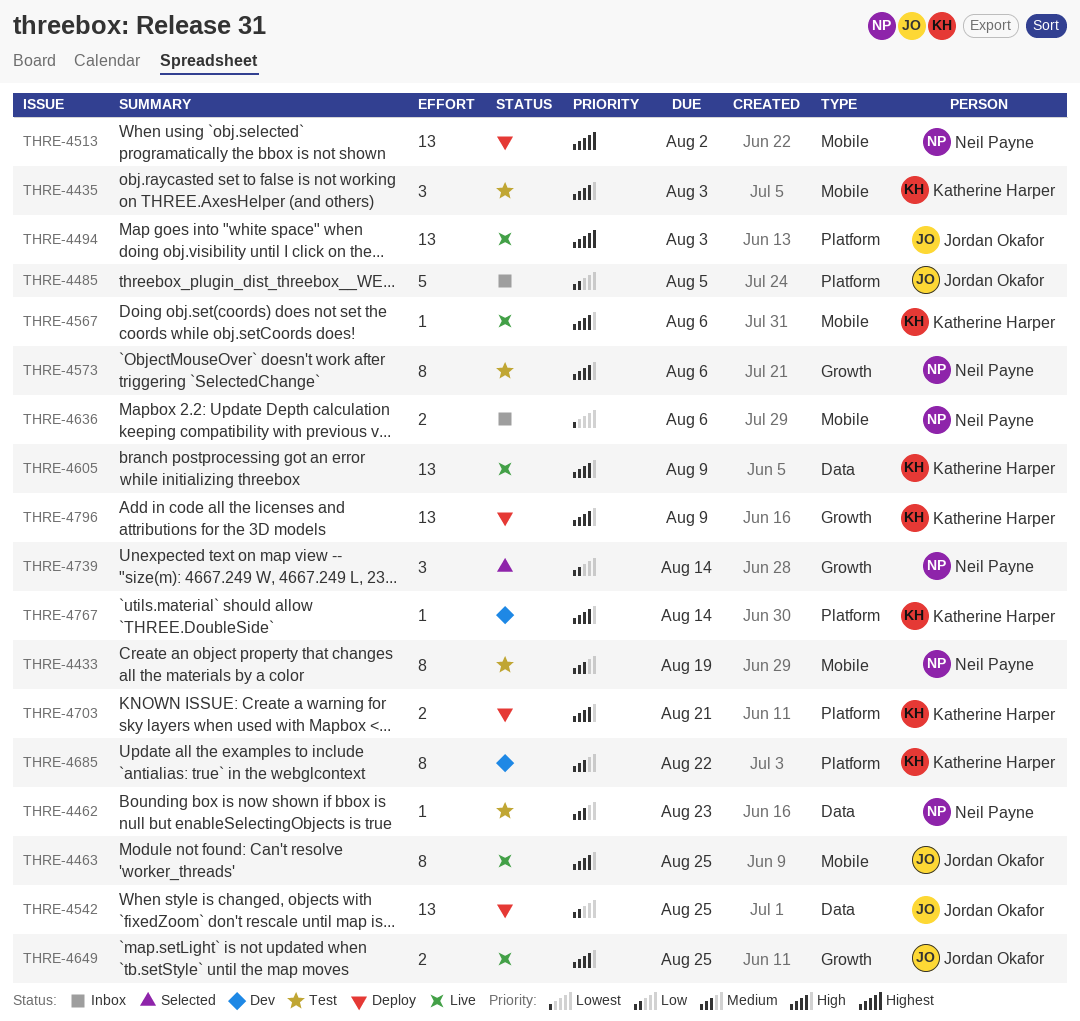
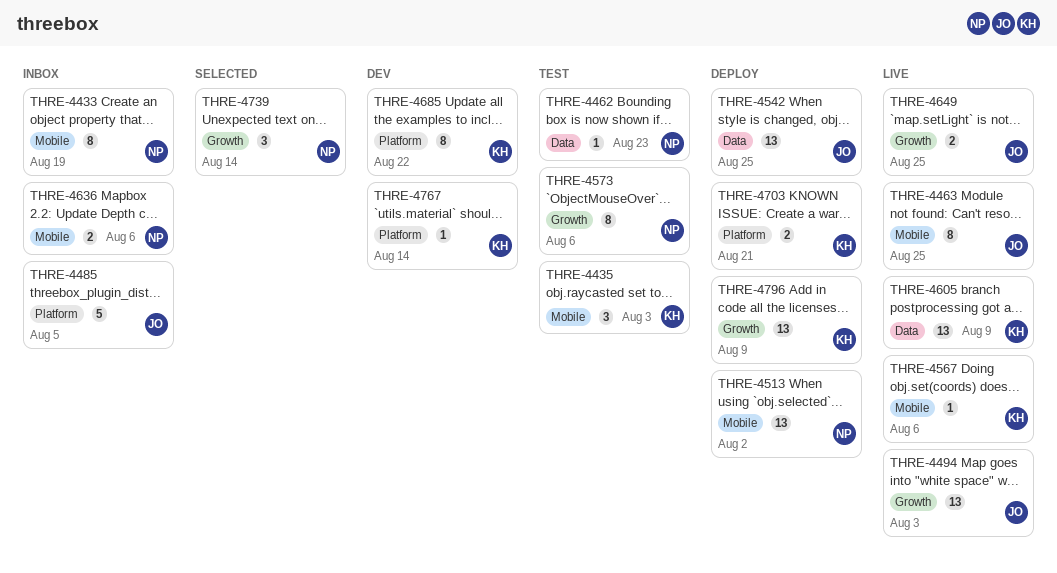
THRE-4433, status: Test -> Inbox
THRE-4494, label: Platform -> Growth

